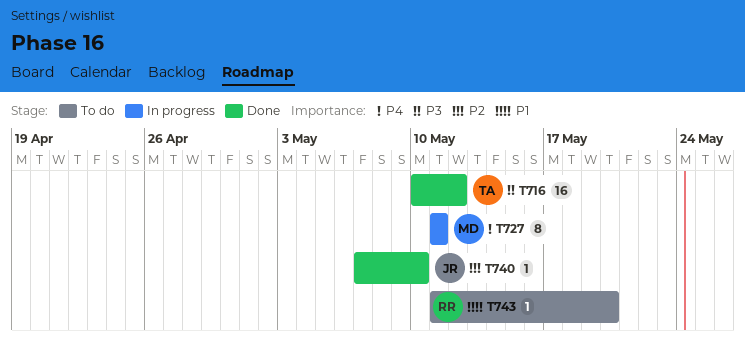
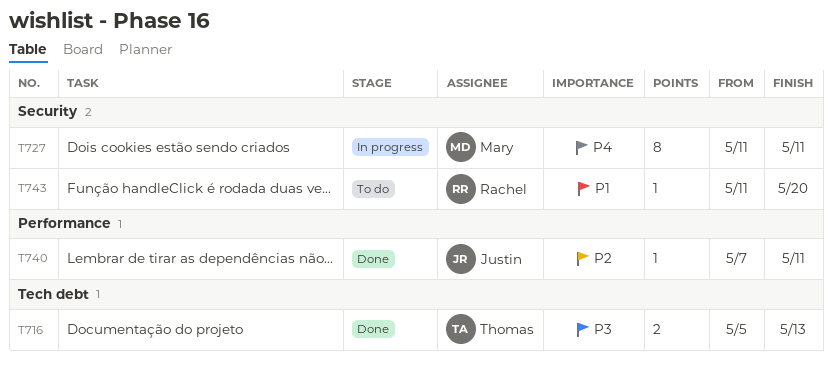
T716, estimate: 16 -> 2
T716, start: May 10 -> May 5
T716, due: May 12 -> May 13
T740, due: May 10 -> May 11

